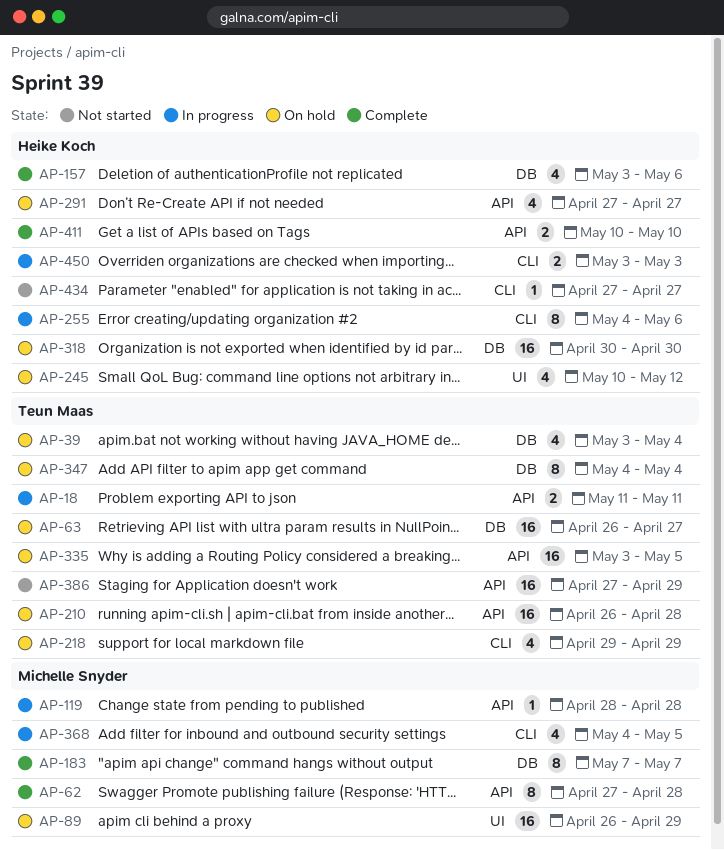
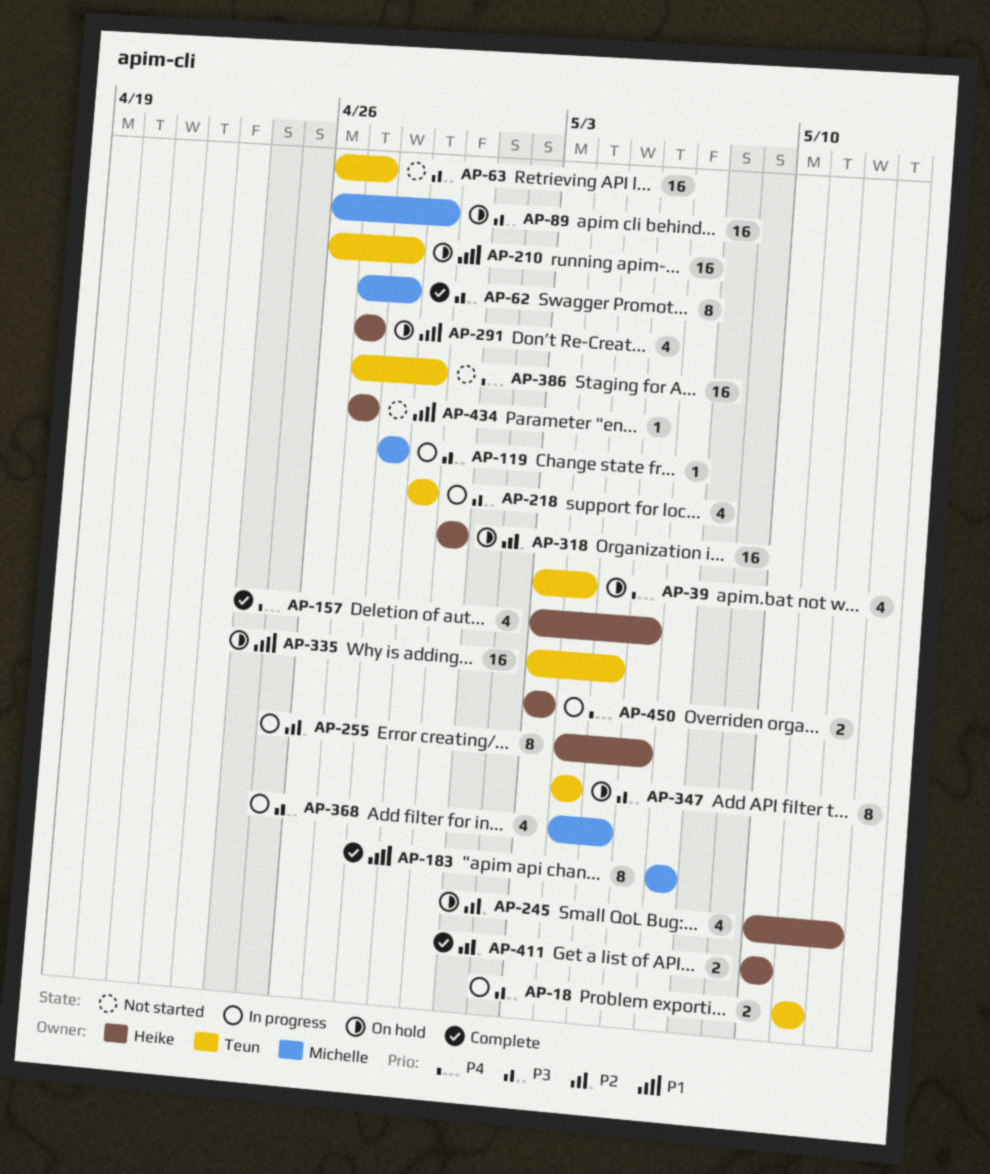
AP-63, status: On hold -> Not started
AP-218, status: On hold -> In progress

